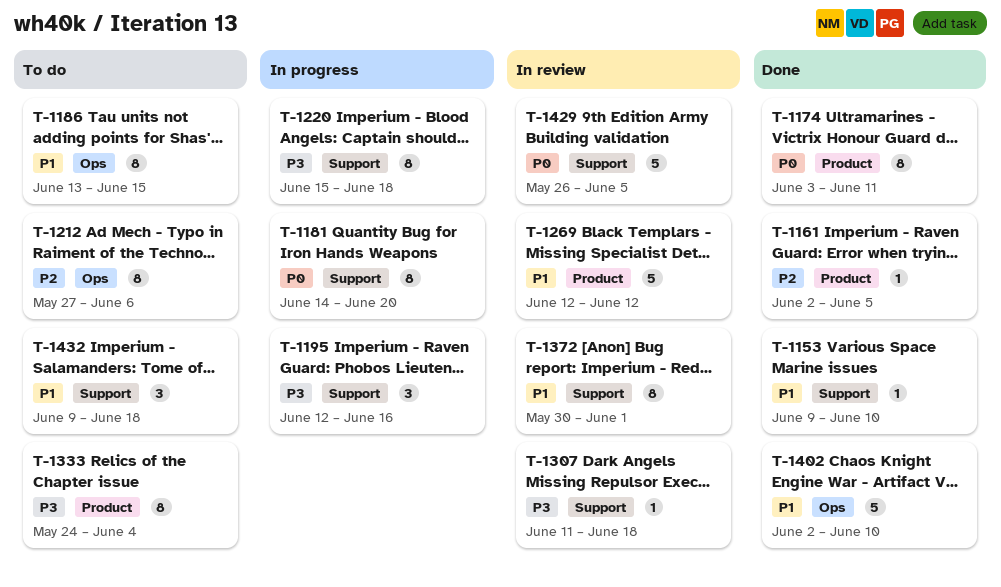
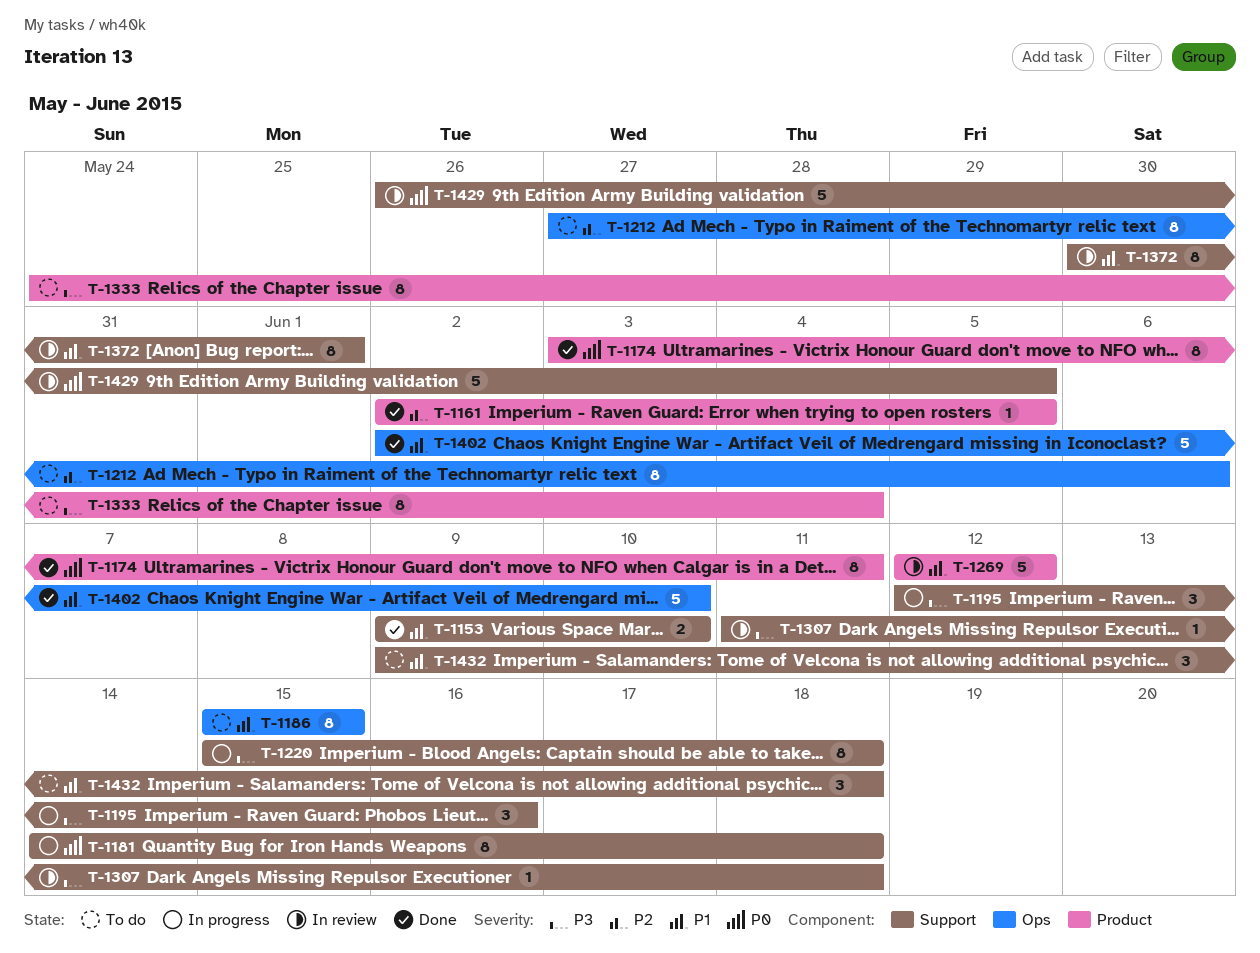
T-1153, estimate: 1 -> 2
T-1181, due: Jun 20 -> Jun 18
T-1186, start: Jun 13 -> Jun 15

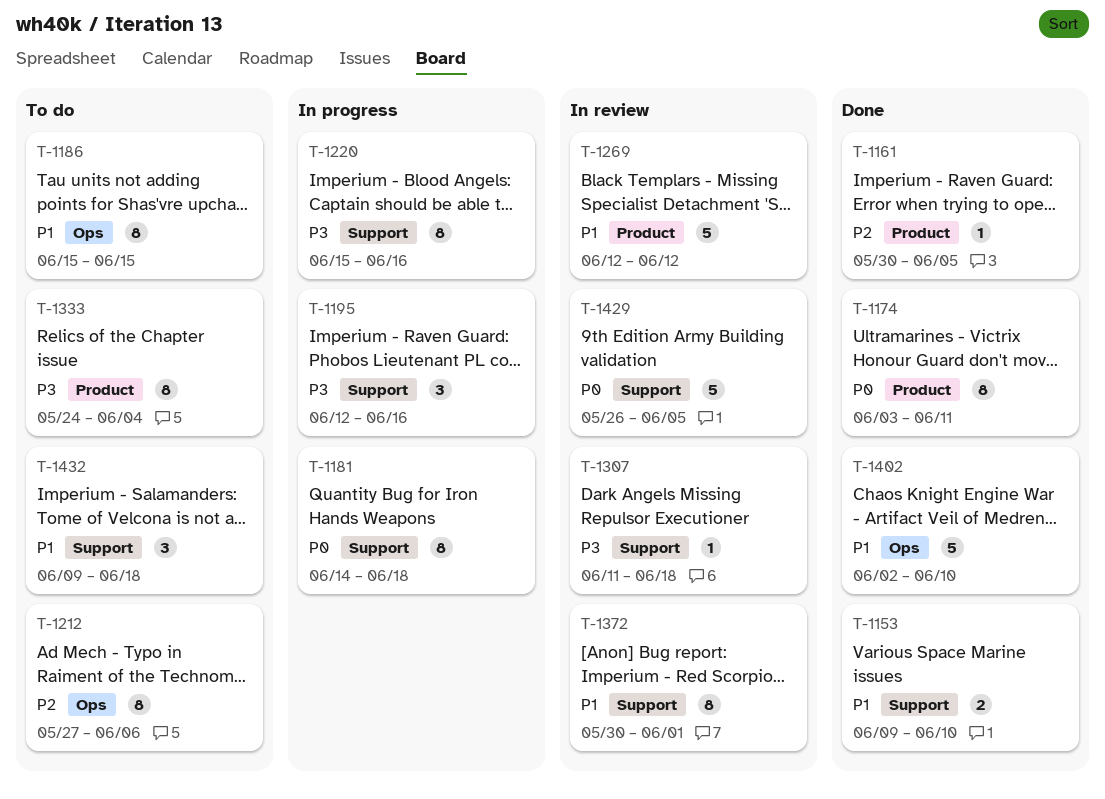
T-1161, start: Jun 2 -> May 30
T-1220, due: Jun 18 -> Jun 16

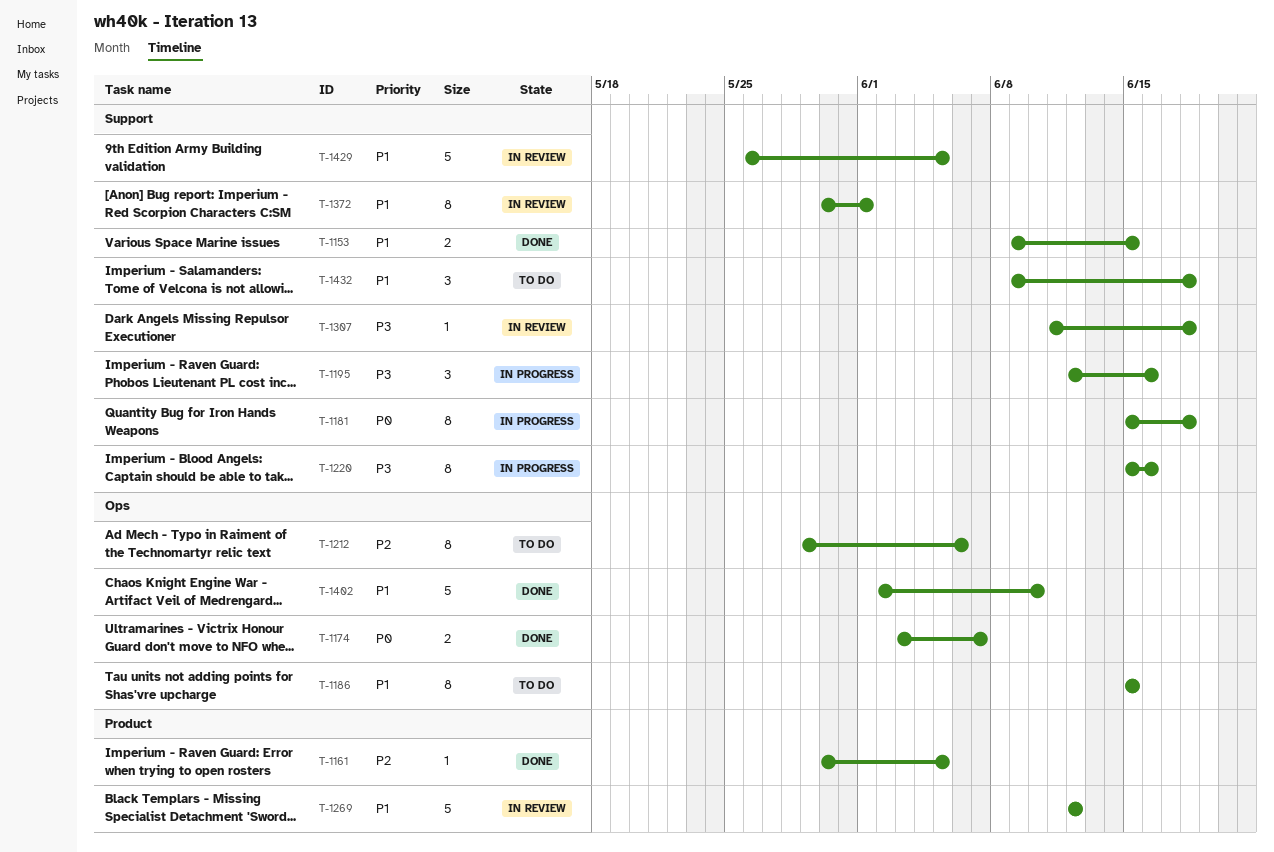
T-1153, due: Jun 10 -> Jun 15
T-1174, label: Product -> Ops
T-1174, estimate: 8 -> 2
T-1174, due: Jun 11 -> Jun 7
T-1181, start: Jun 14 -> Jun 15
T-1212, start: May 27 -> May 29
T-1333: present -> none
T-1429, priority: P0 -> P1

